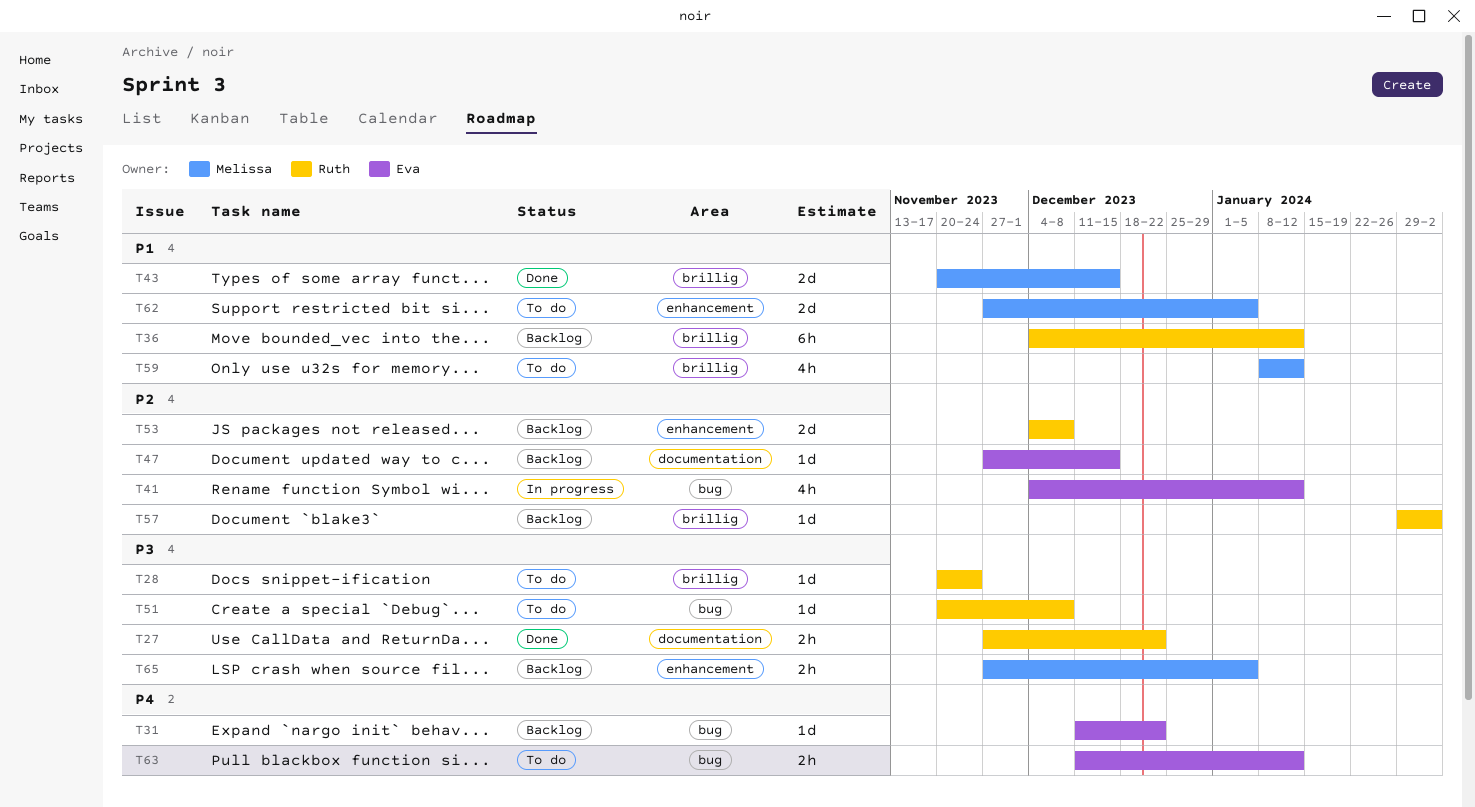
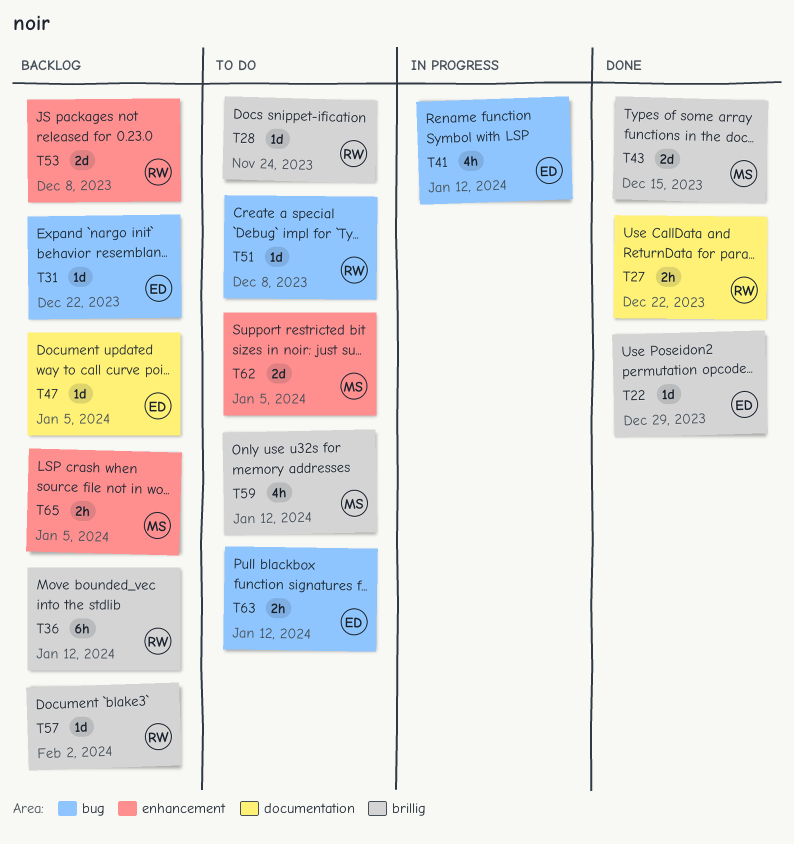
T22: none -> present
T47, due: Dec 15 -> Jan 5

